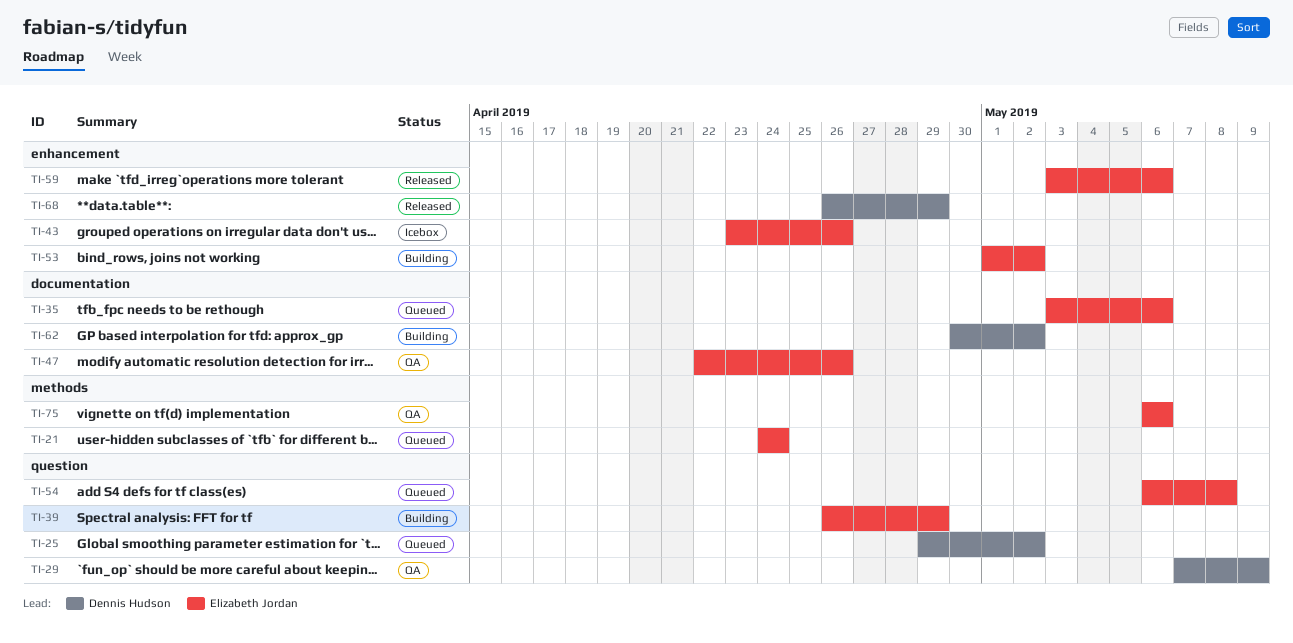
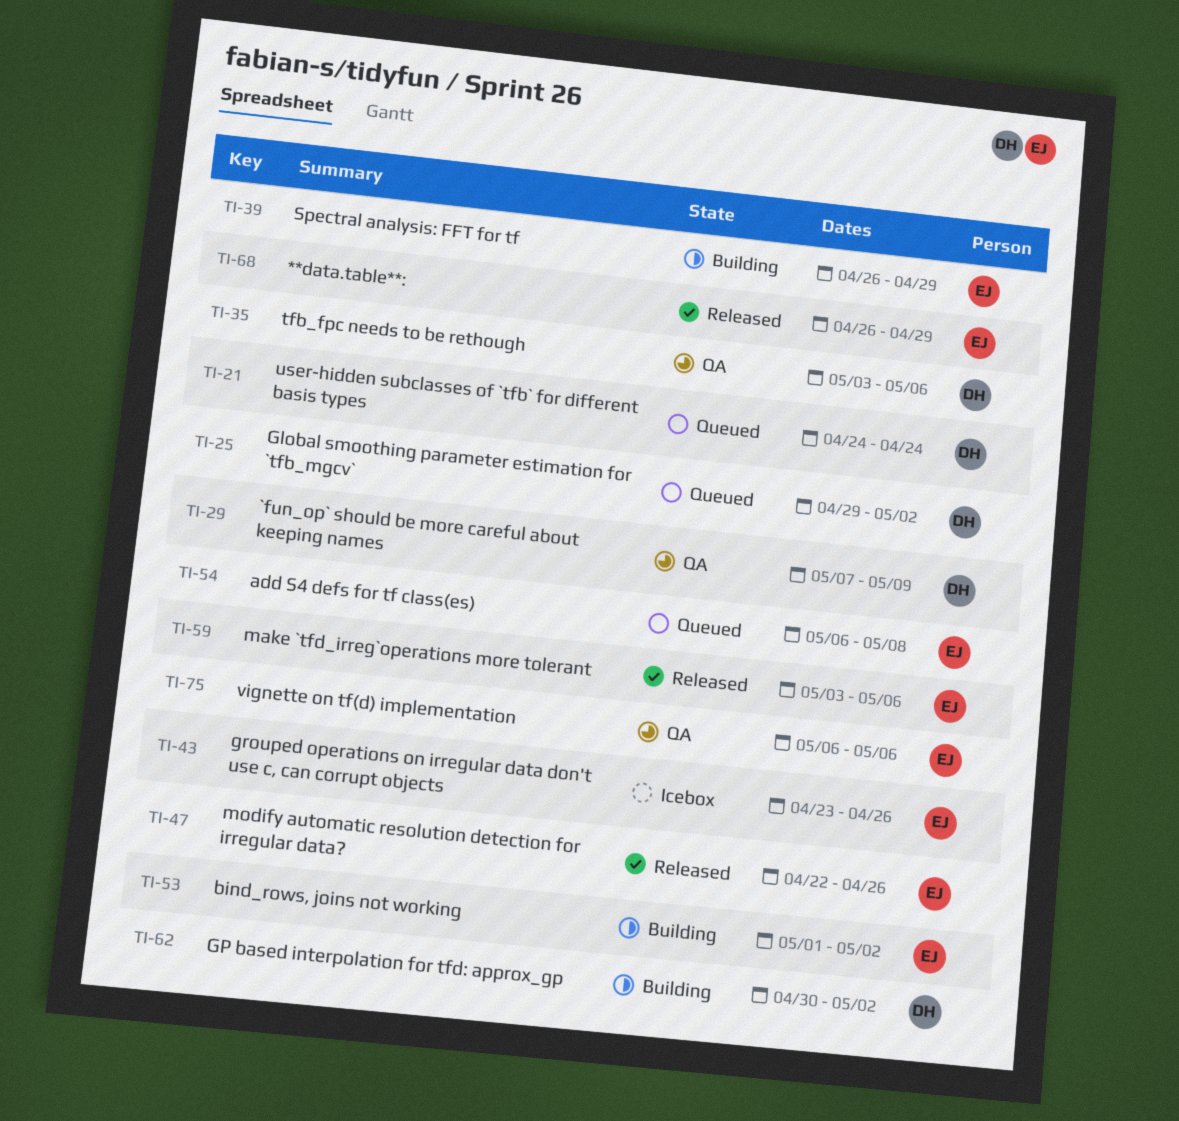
TI-21, owner: Elizabeth Jordan -> Dennis Hudson
TI-35, status: Queued -> QA
TI-35, owner: Elizabeth Jordan -> Dennis Hudson
TI-47, status: QA -> Released
TI-68, owner: Dennis Hudson -> Elizabeth Jordan

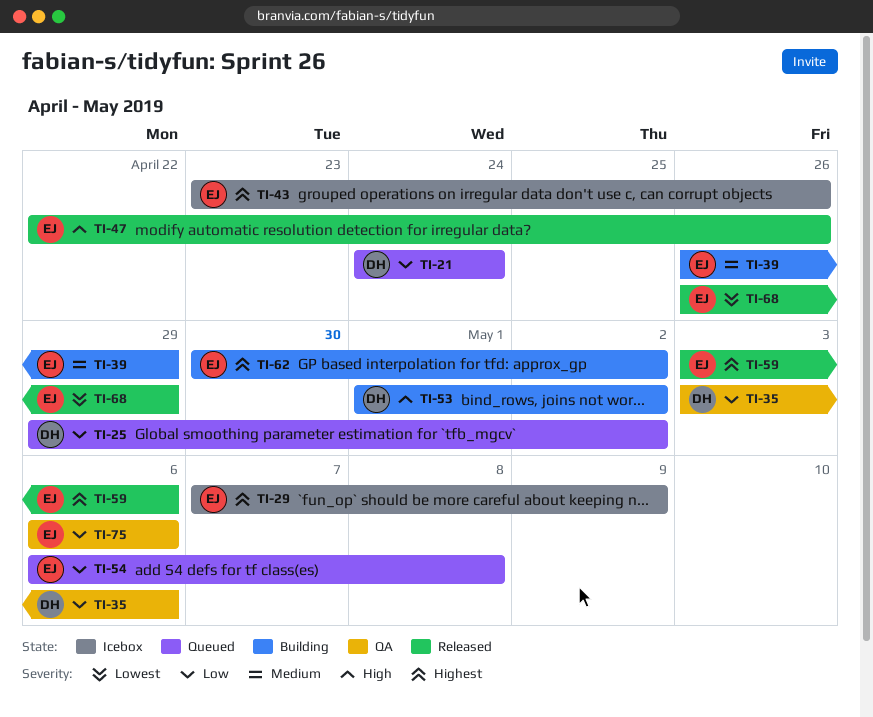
TI-29, status: QA -> Icebox
TI-29, owner: DH -> EJ
TI-53, owner: EJ -> DH
TI-62, owner: DH -> EJ

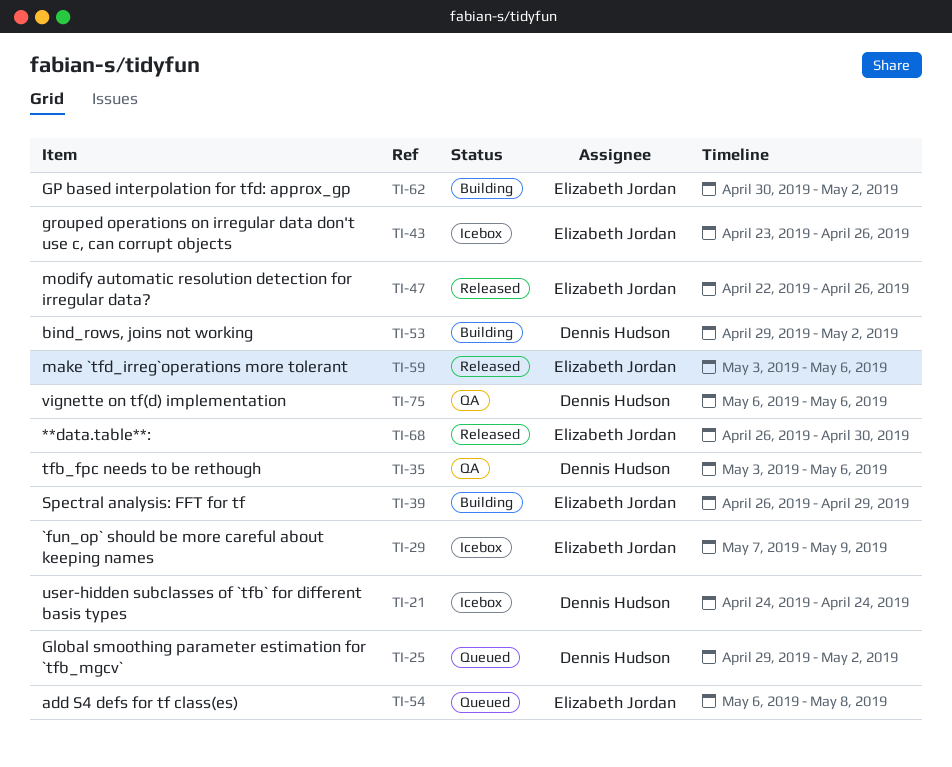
TI-21, status: Queued -> Icebox
TI-53, start: May 1 -> Apr 29
TI-68, due: Apr 29 -> Apr 30
TI-75, owner: Elizabeth Jordan -> Dennis Hudson

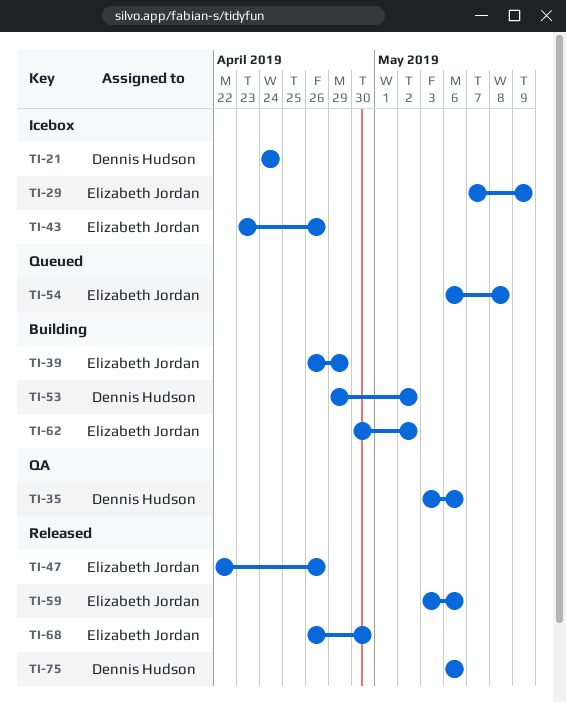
TI-25: present -> none
TI-75, status: QA -> Released

